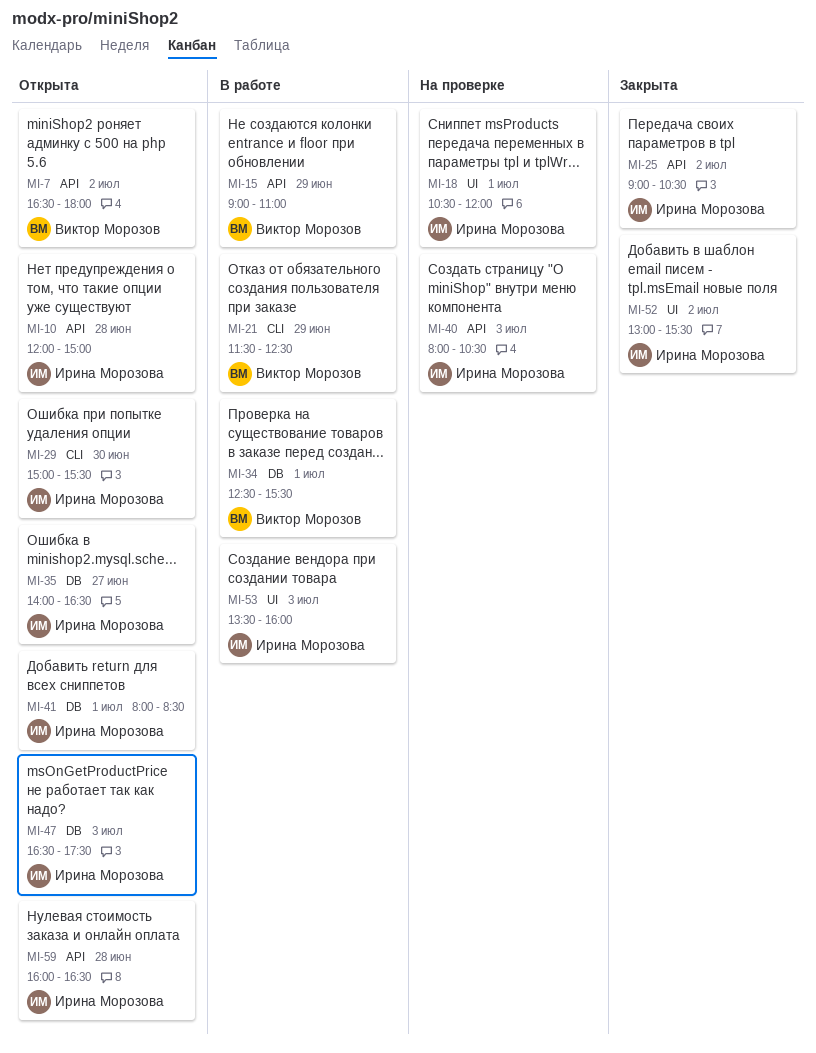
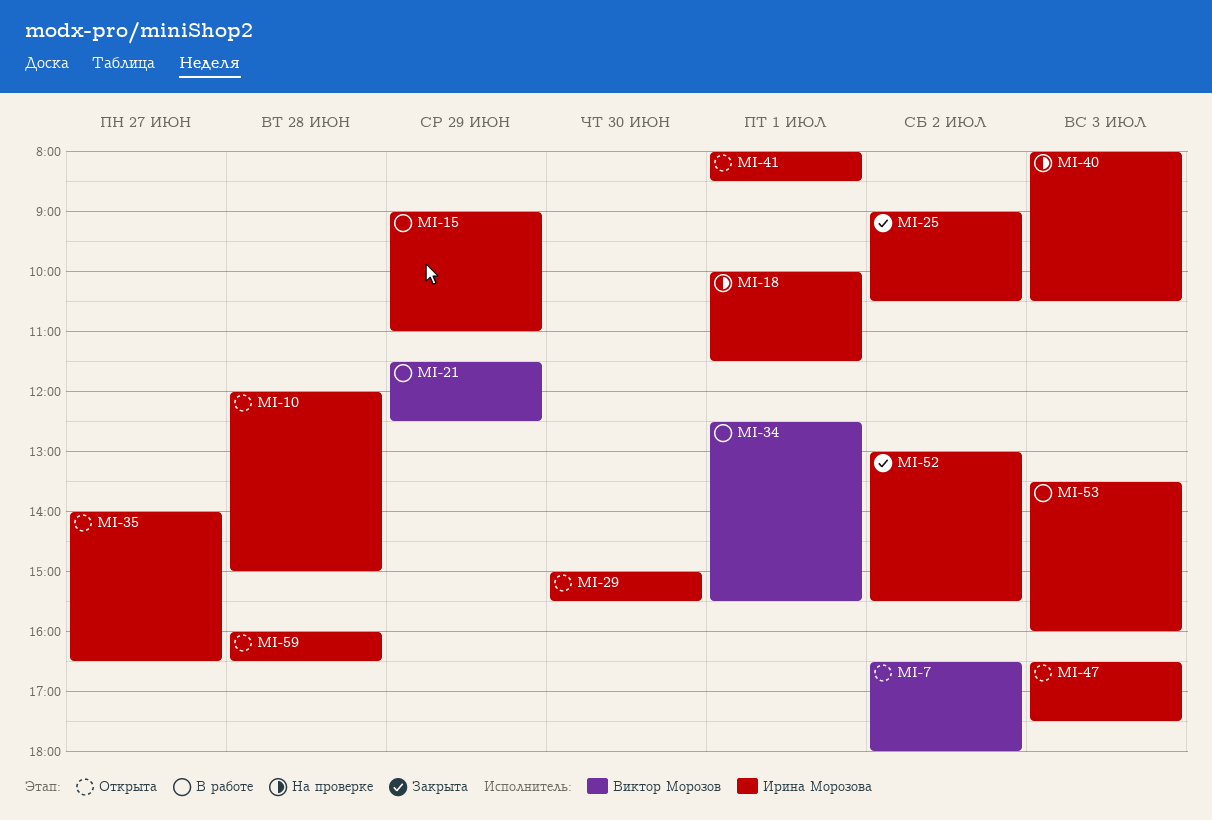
MI-15, owner: Виктор Морозов -> Ирина Морозова
MI-18, begins: 10:30 -> 10:00
MI-18, ends: 12:00 -> 11:30

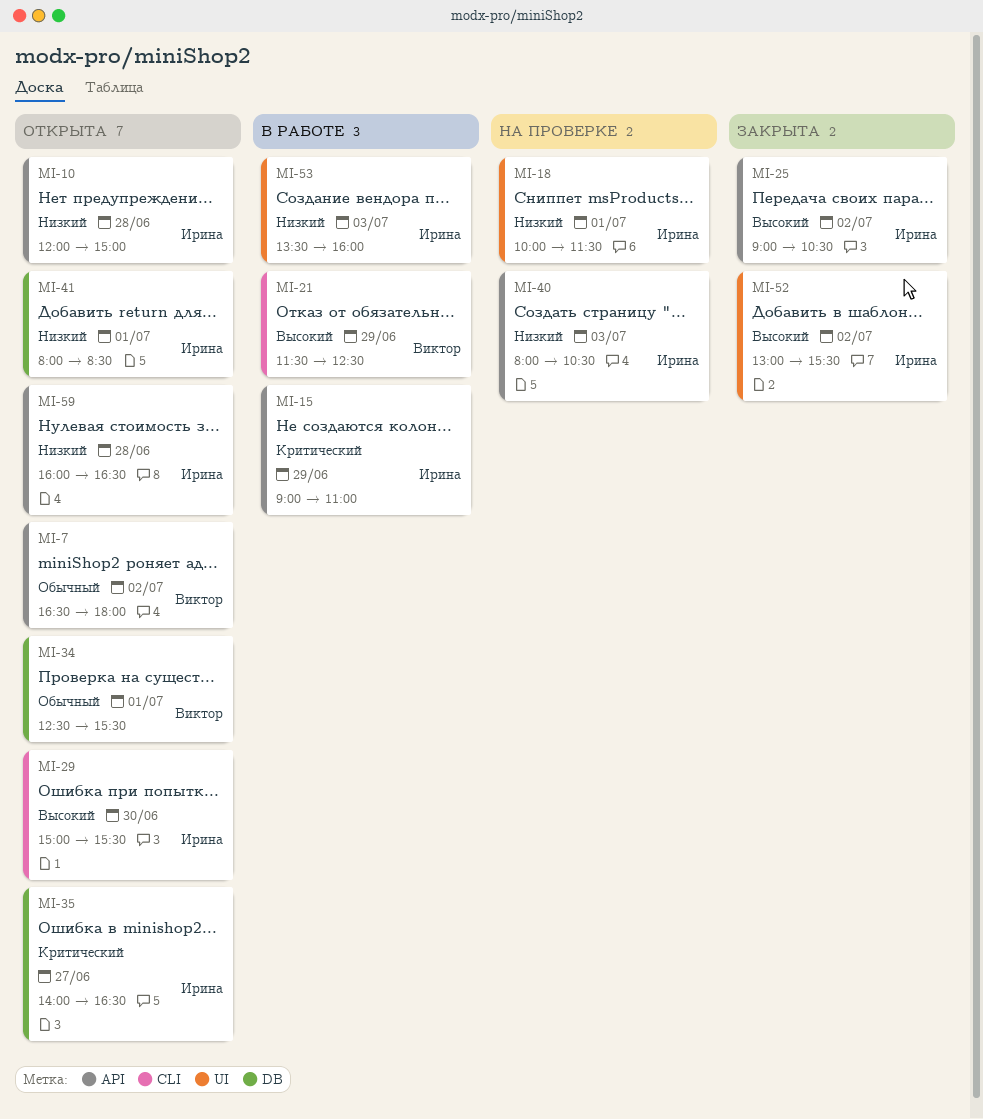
MI-34, status: В работе -> Открыта
MI-47: present -> none

